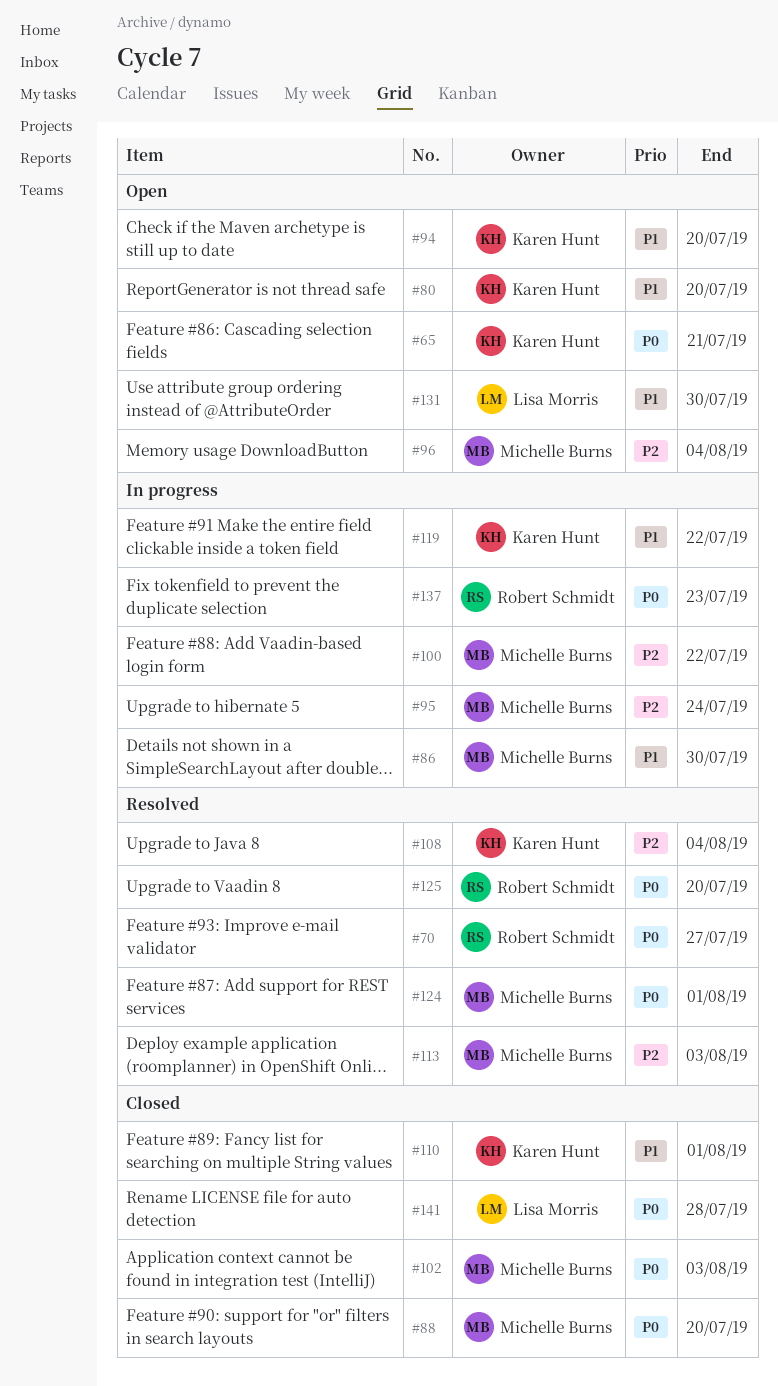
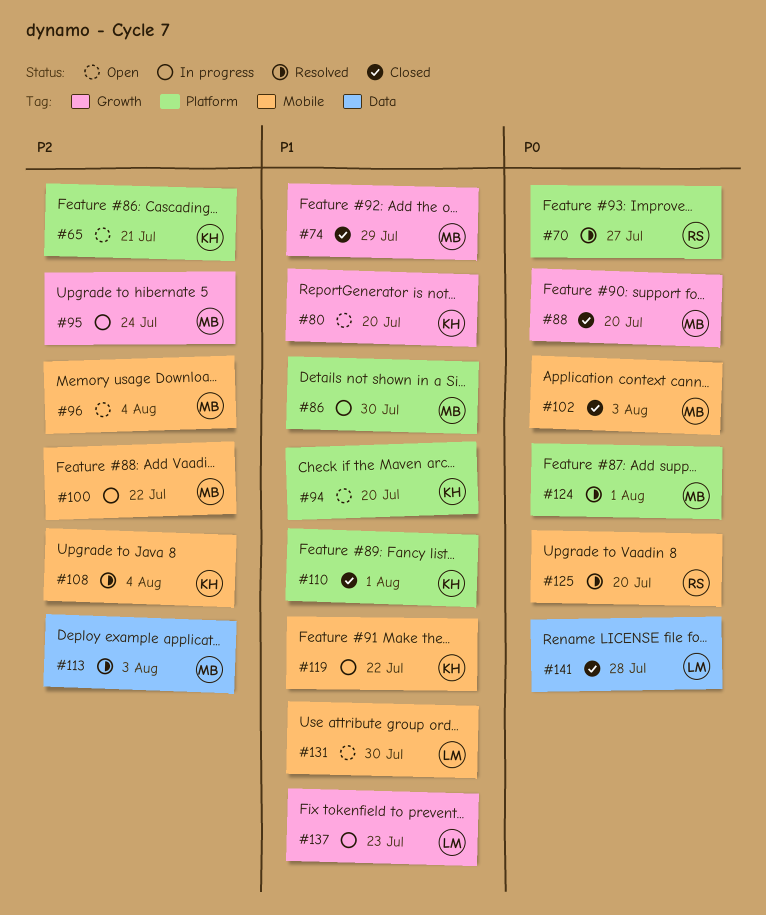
#65, priority: P0 -> P2
#74: none -> present
#137, owner: Robert Schmidt -> Lisa Morris
#137, priority: P0 -> P1

